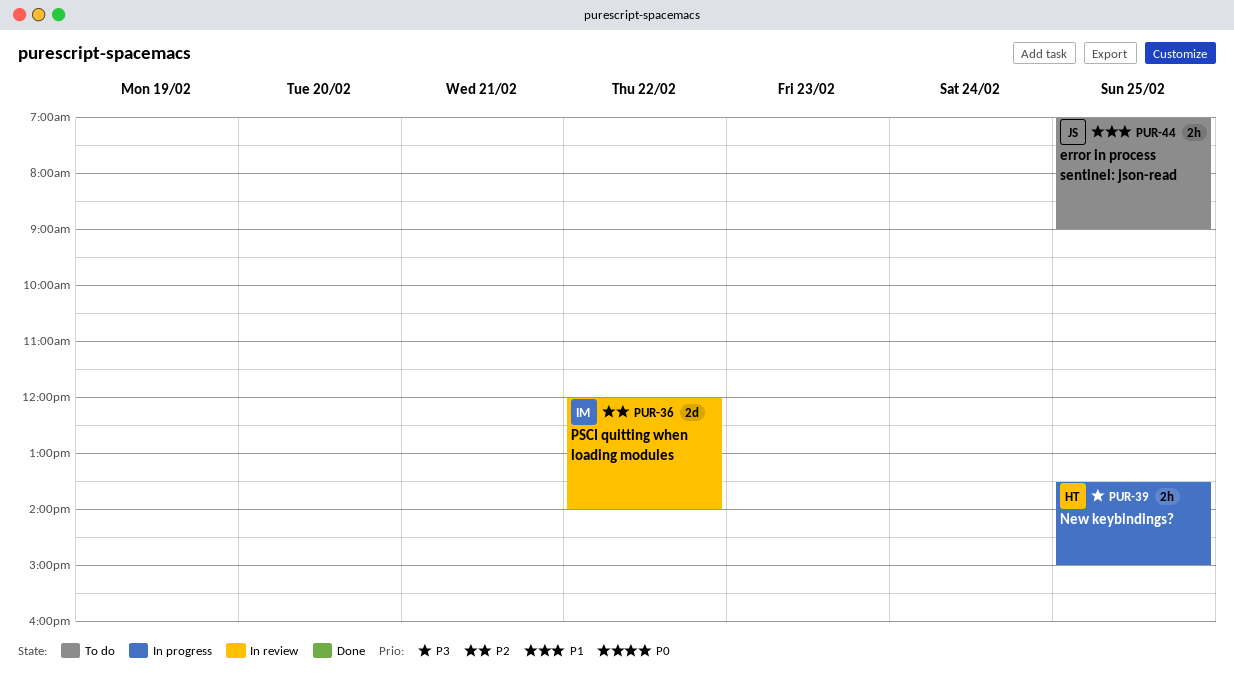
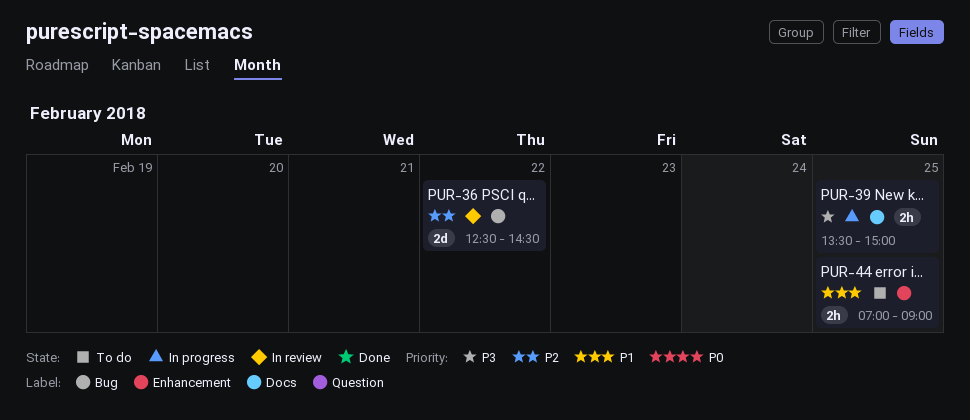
PUR-36, begins: 12:00 -> 12:30
PUR-36, ends: 14:00 -> 14:30

